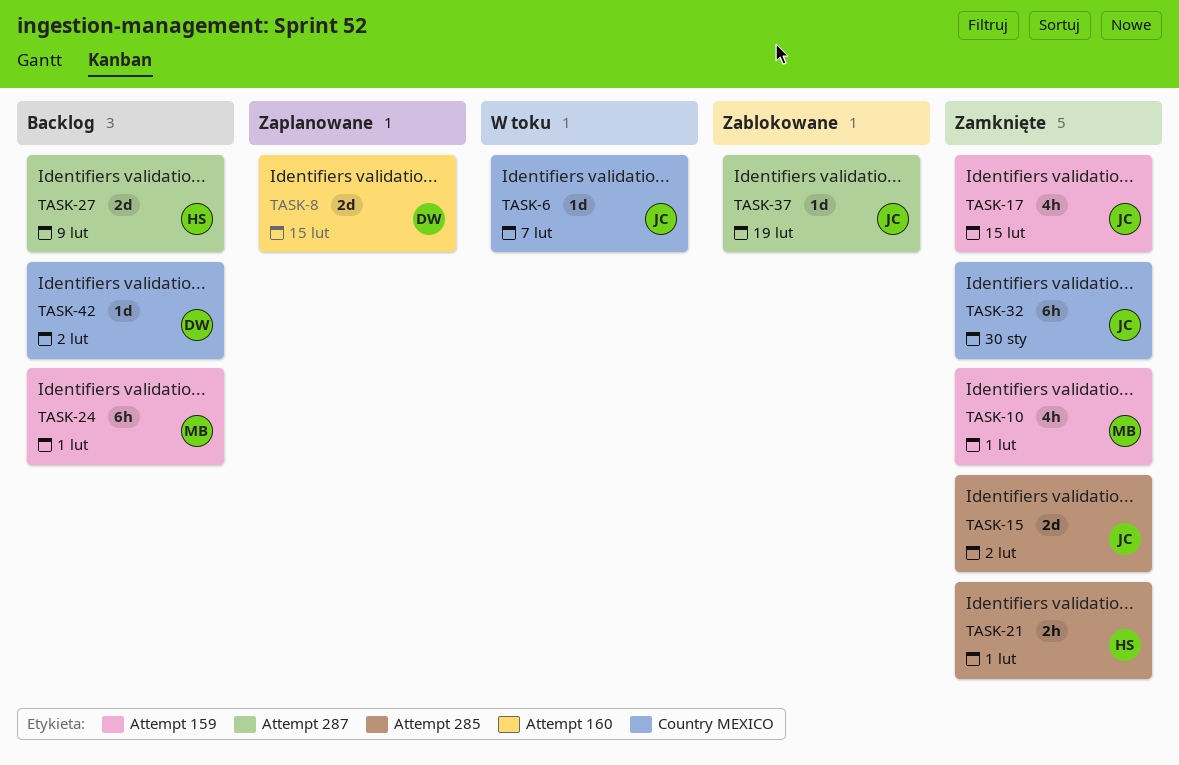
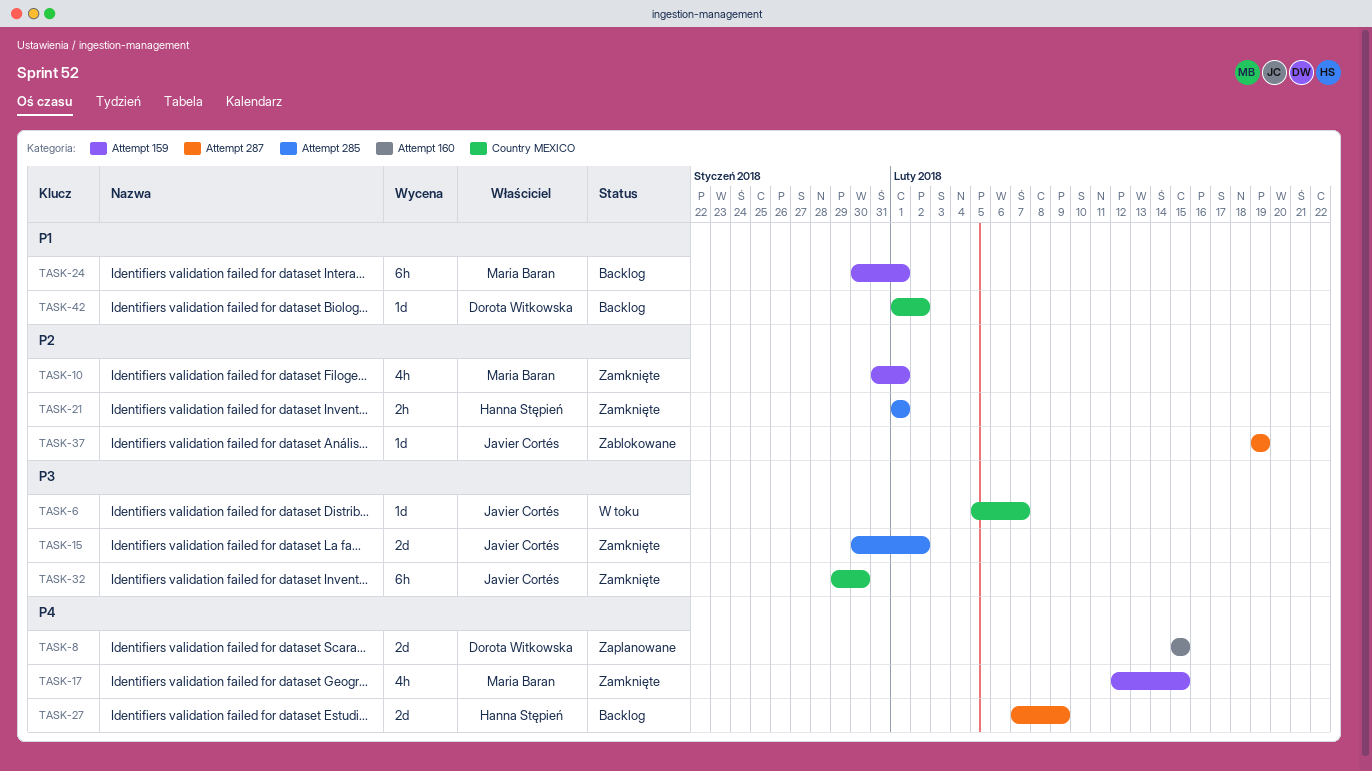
TASK-17, owner: Javier Cortés -> Maria Baran

